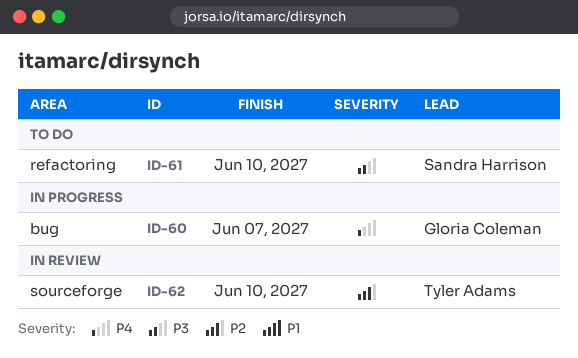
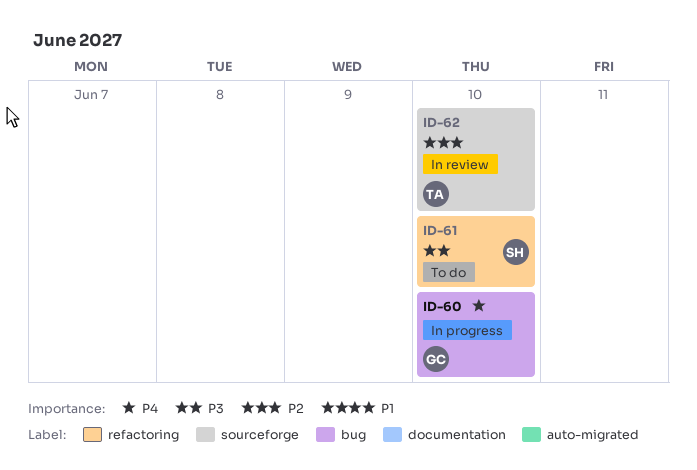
ID-60, due: Jun 7 -> Jun 10

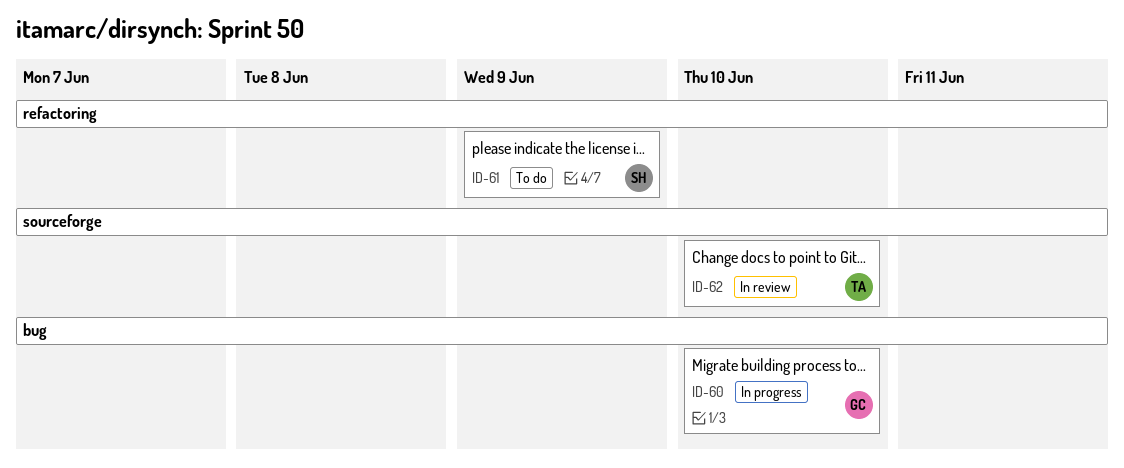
ID-61, due: Jun 10 -> Jun 9

